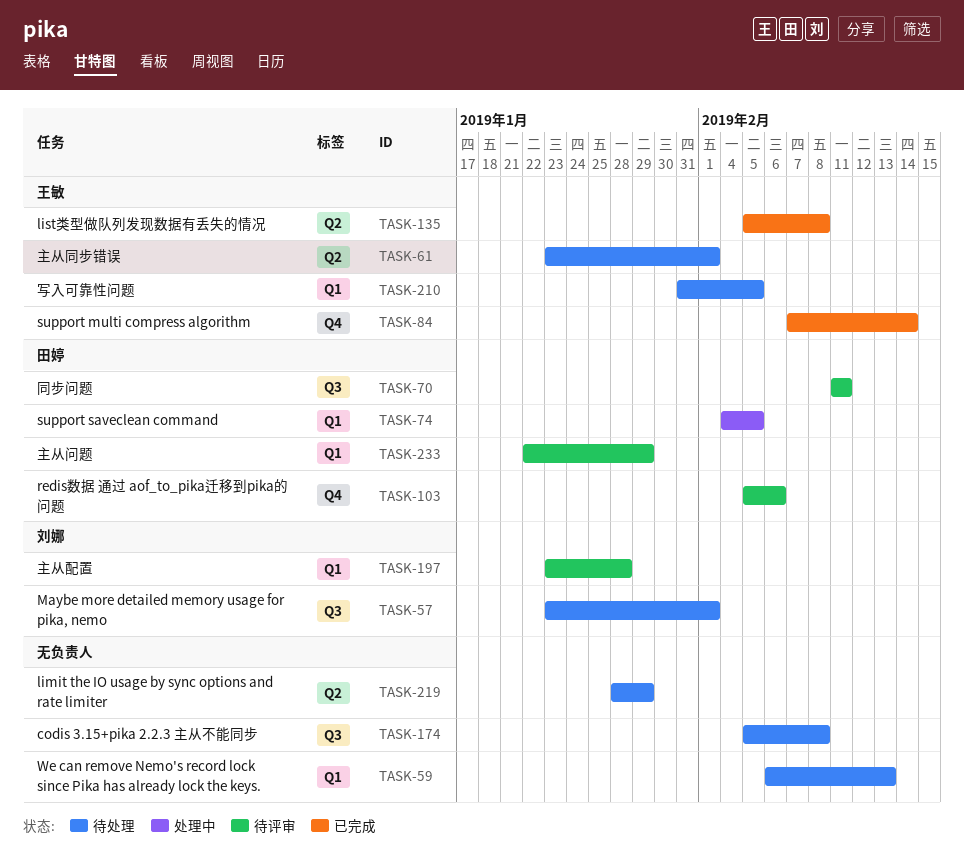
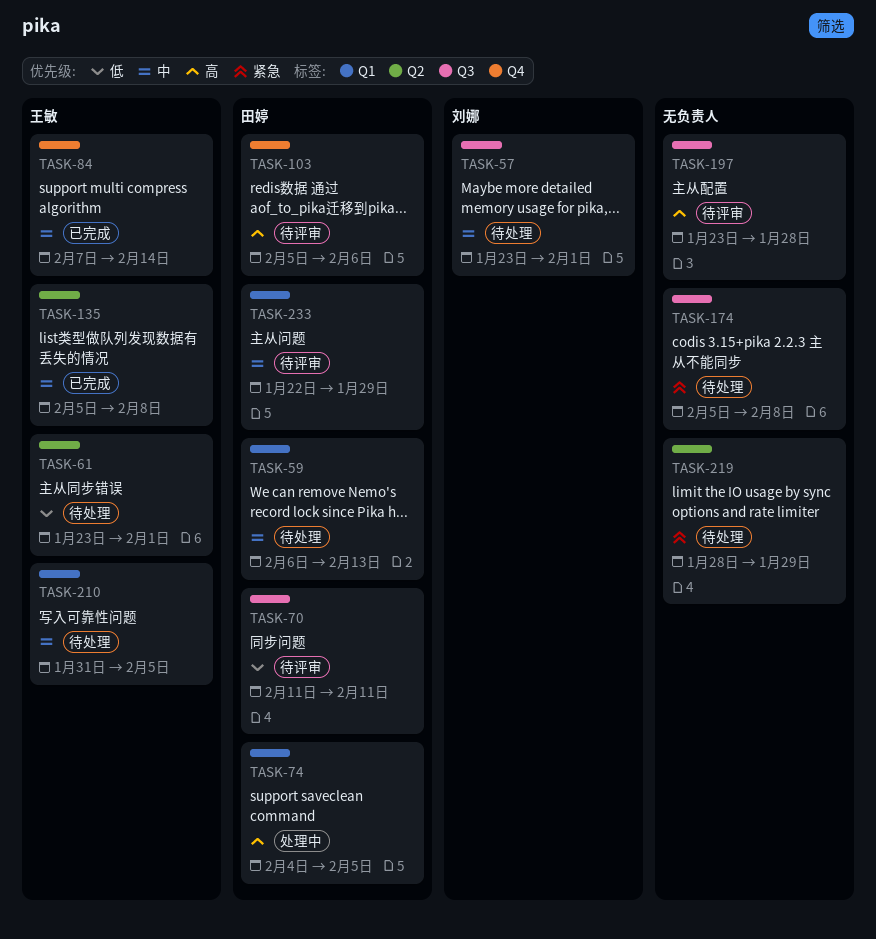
TASK-59, owner: none -> 田婷
TASK-197, owner: 刘娜 -> none
TASK-197, label: Q1 -> Q3

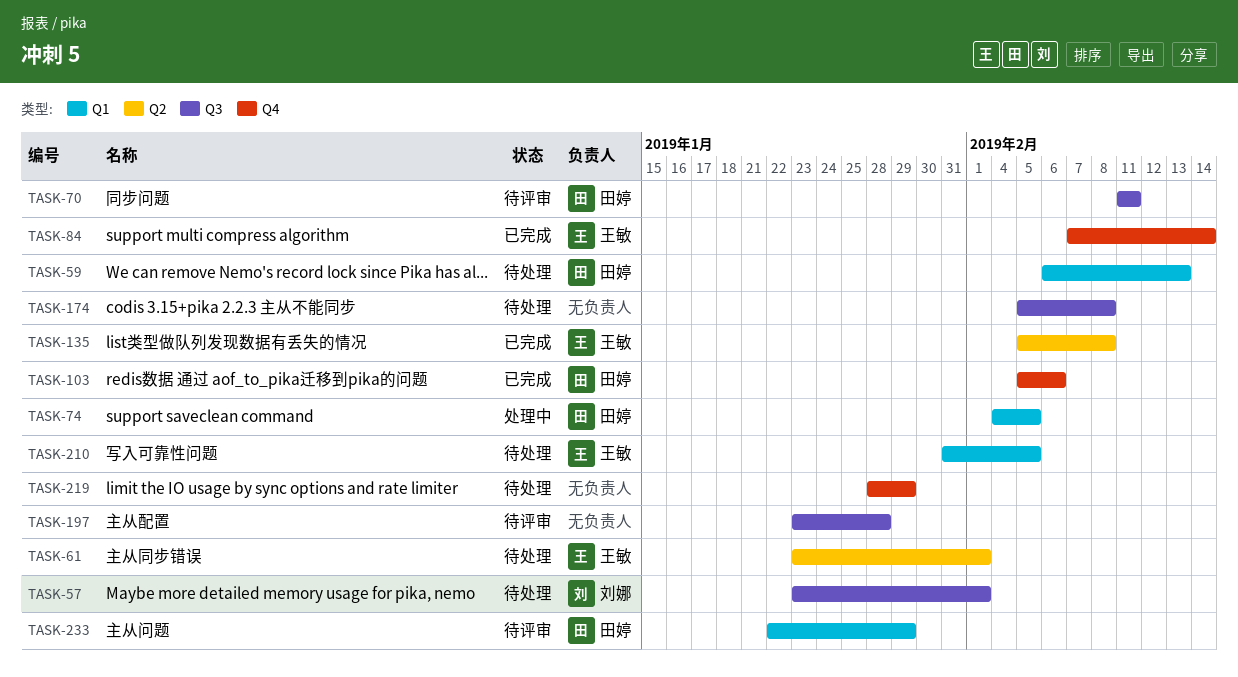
TASK-103, status: 待评审 -> 已完成
TASK-219, label: Q2 -> Q4

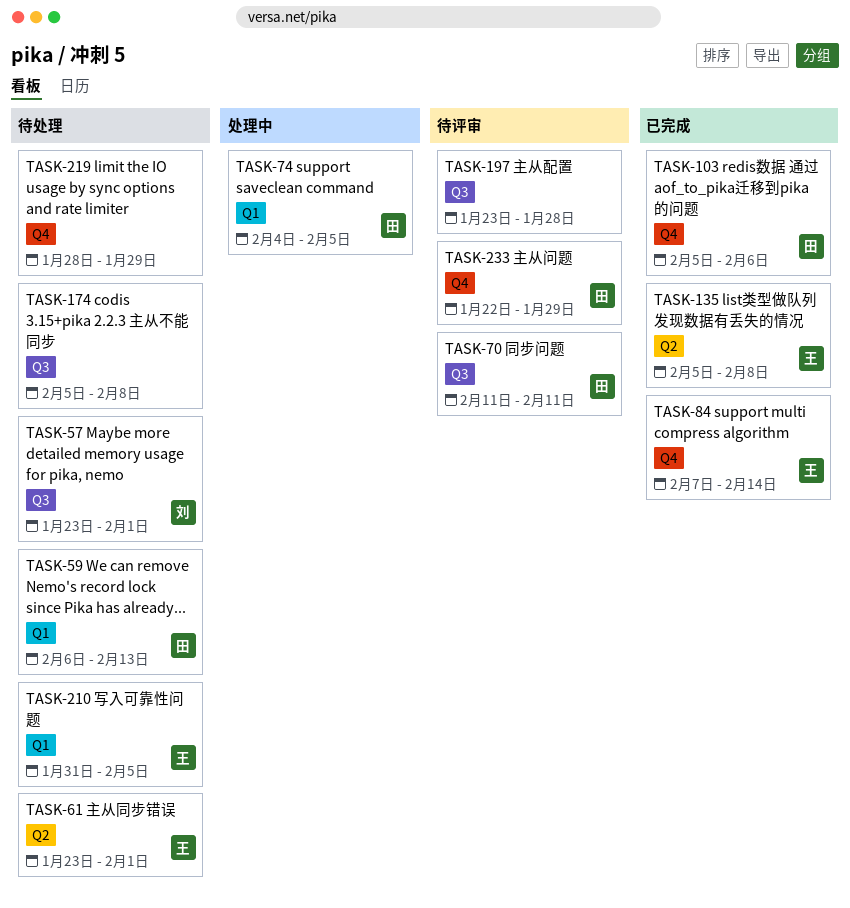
TASK-233, label: Q1 -> Q4

